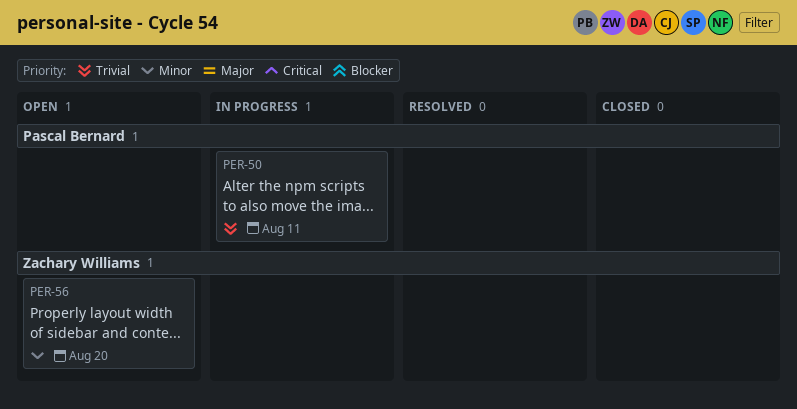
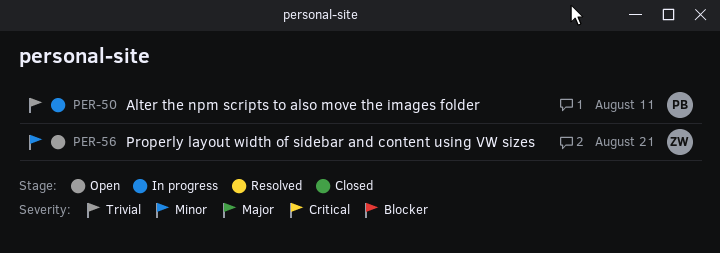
PER-56, due: Aug 20 -> Aug 21

